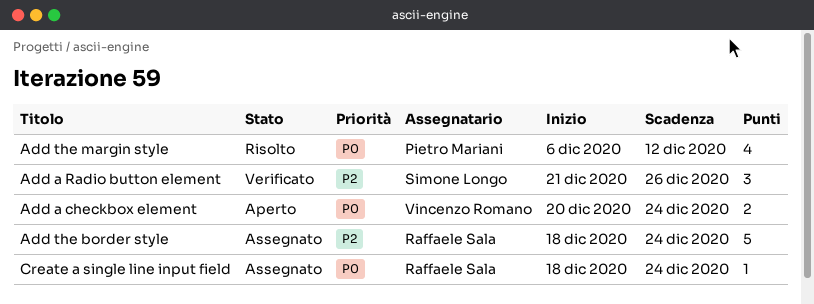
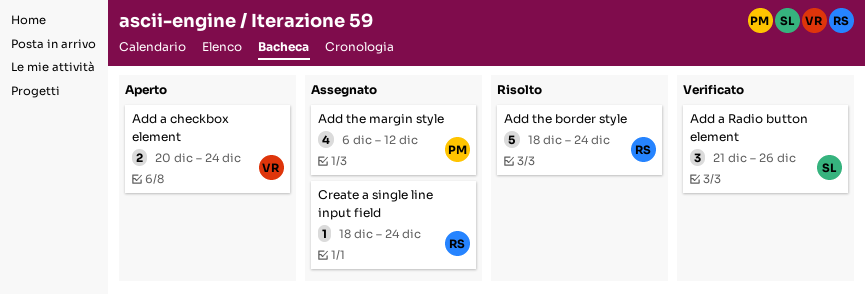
Add the border style, status: Assegnato -> Risolto
Add the margin style, status: Risolto -> Assegnato

